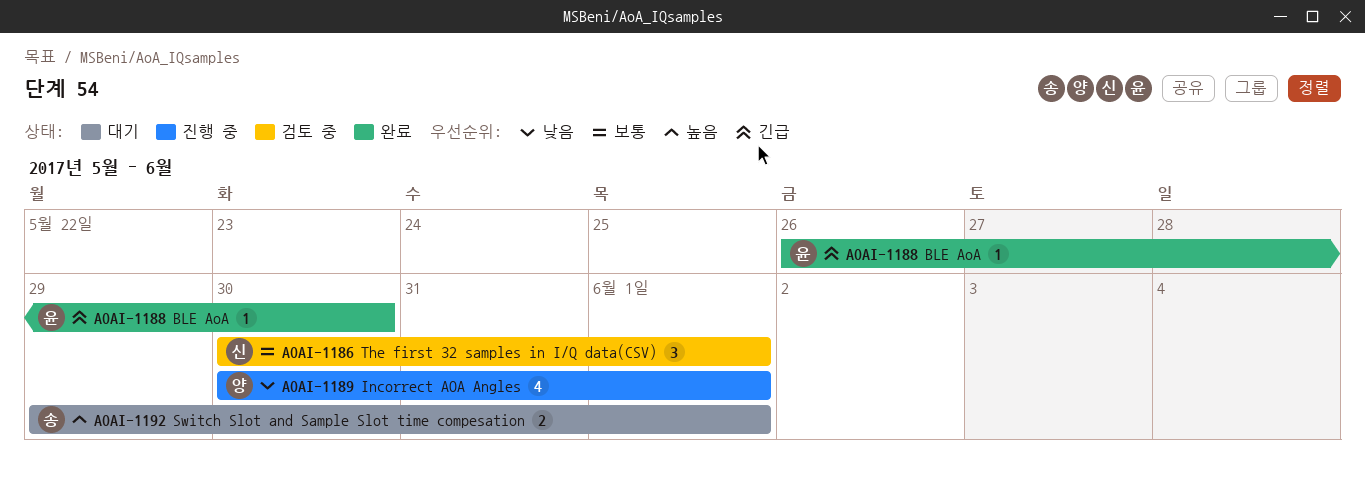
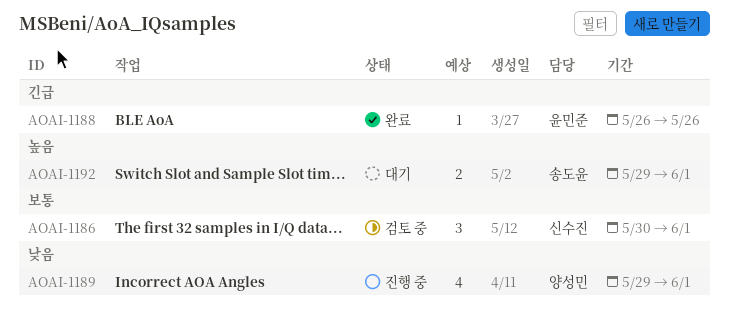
AOAI-1188, due: May 30 -> May 26
AOAI-1189, start: May 30 -> May 29

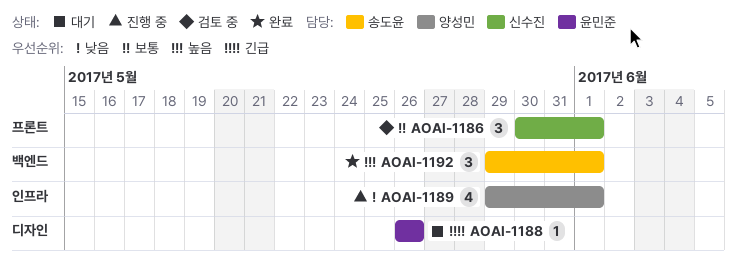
AOAI-1188, status: 완료 -> 대기
AOAI-1192, status: 대기 -> 완료
AOAI-1192, estimate: 2 -> 3

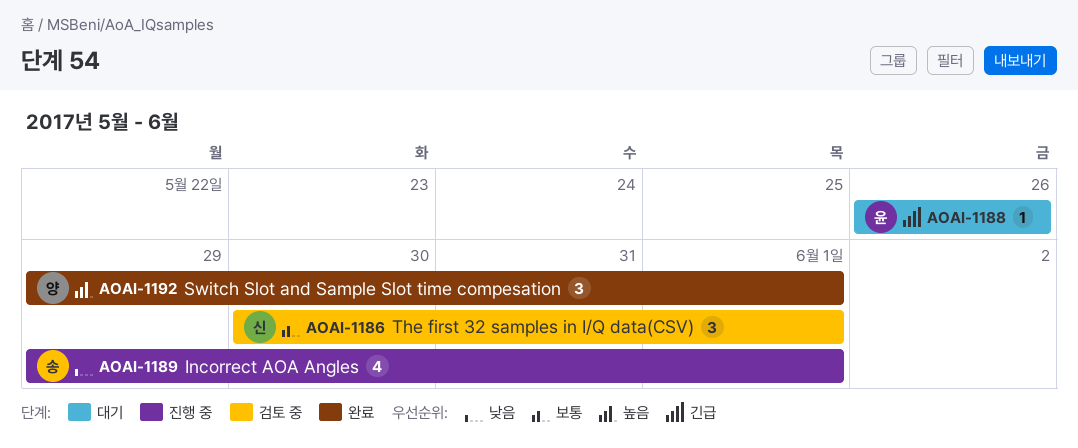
AOAI-1189, owner: 양성민 -> 송도윤
AOAI-1192, owner: 송도윤 -> 양성민

